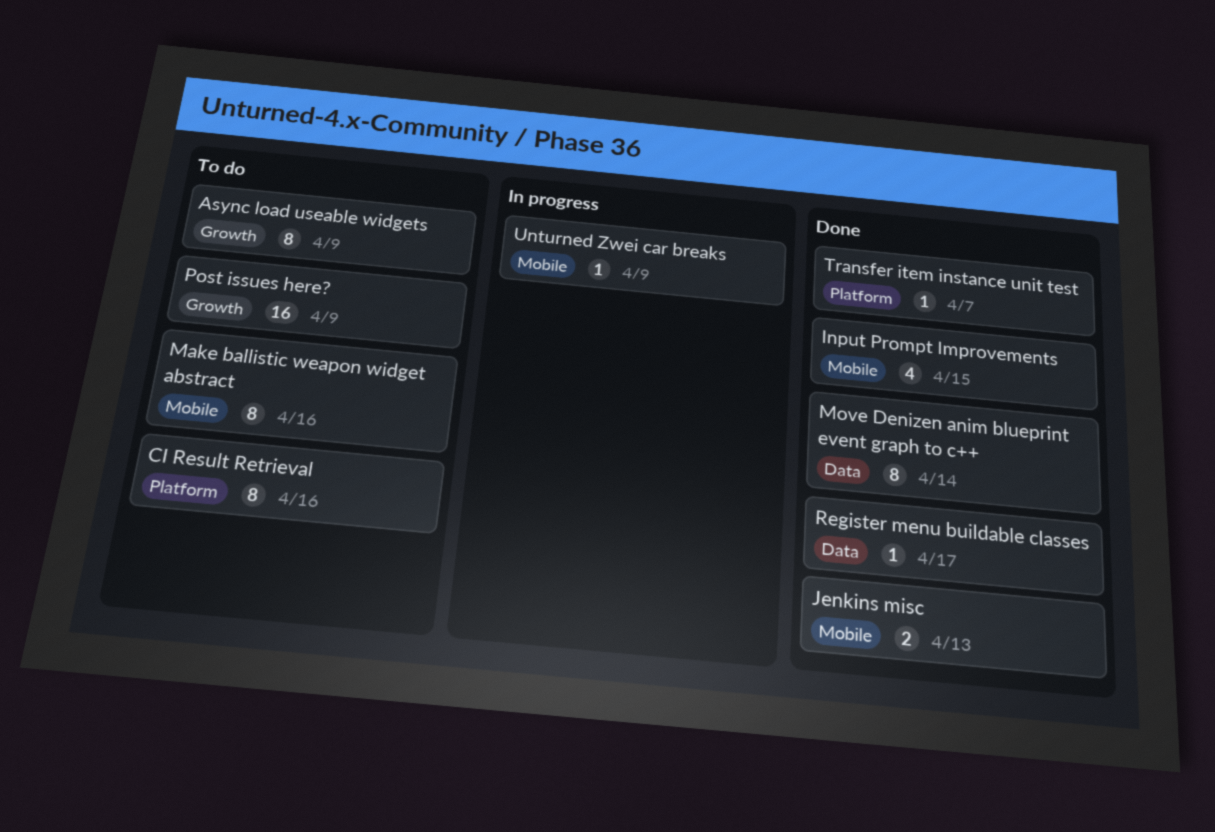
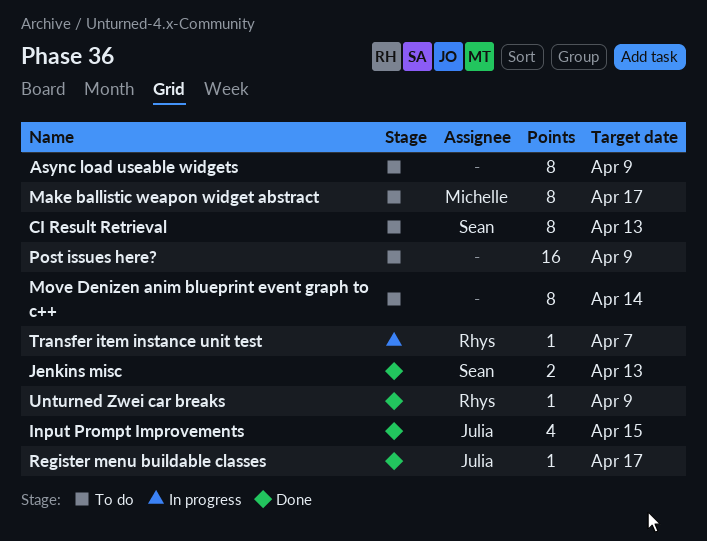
CI Result Retrieval, due: Apr 16 -> Apr 13
Make ballistic weapon widget abstract, due: Apr 16 -> Apr 17
Move Denizen anim blueprint event graph to c++, status: Done -> To do
Transfer item instance unit test, status: Done -> In progress
Unturned Zwei car breaks, status: In progress -> Done

